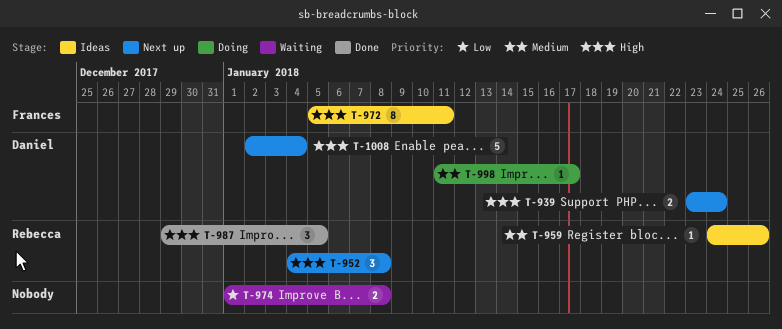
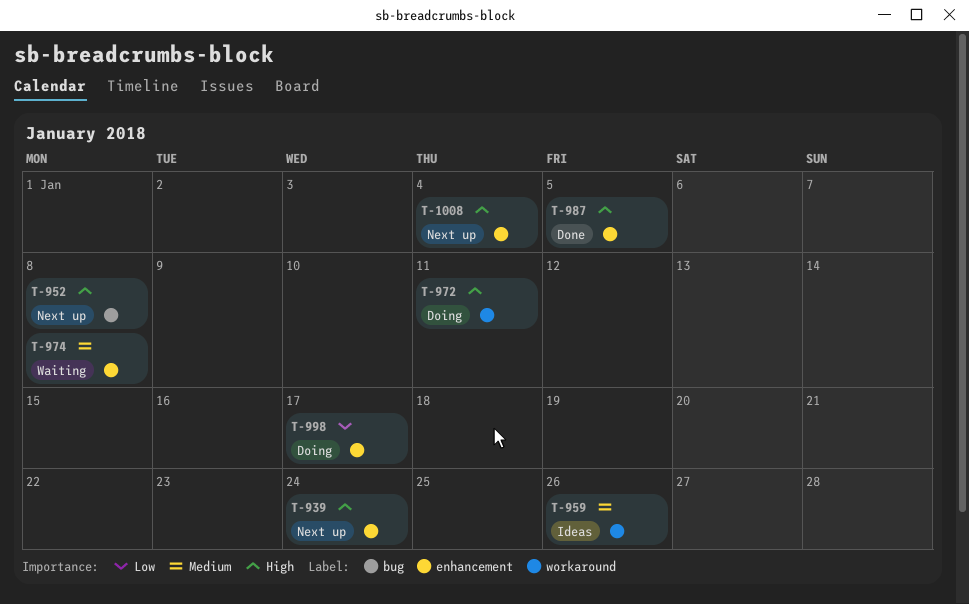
T-972, status: Ideas -> Doing
T-974, priority: Low -> Medium
T-998, priority: Medium -> Low

